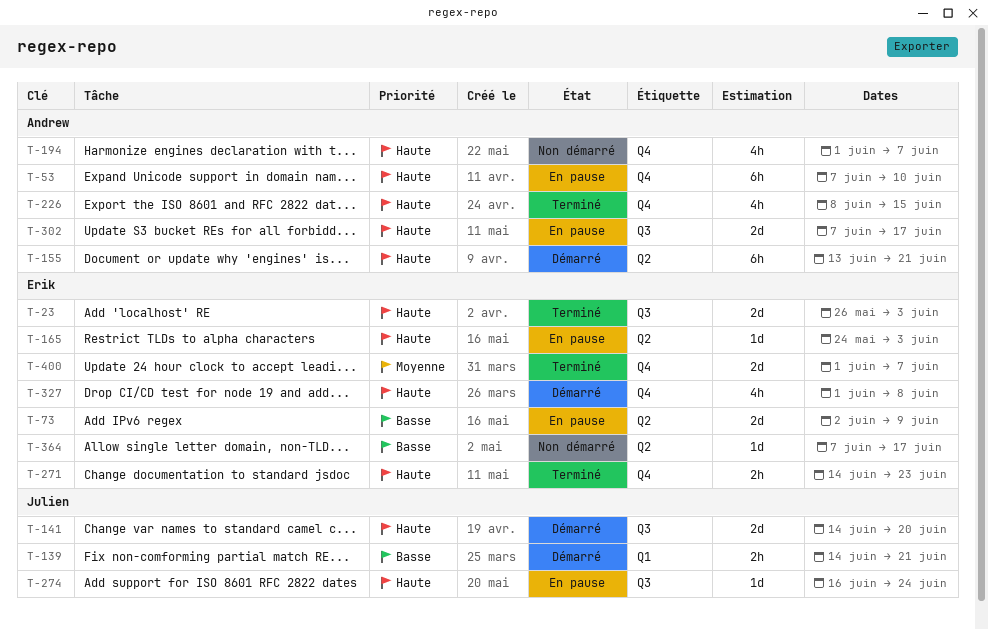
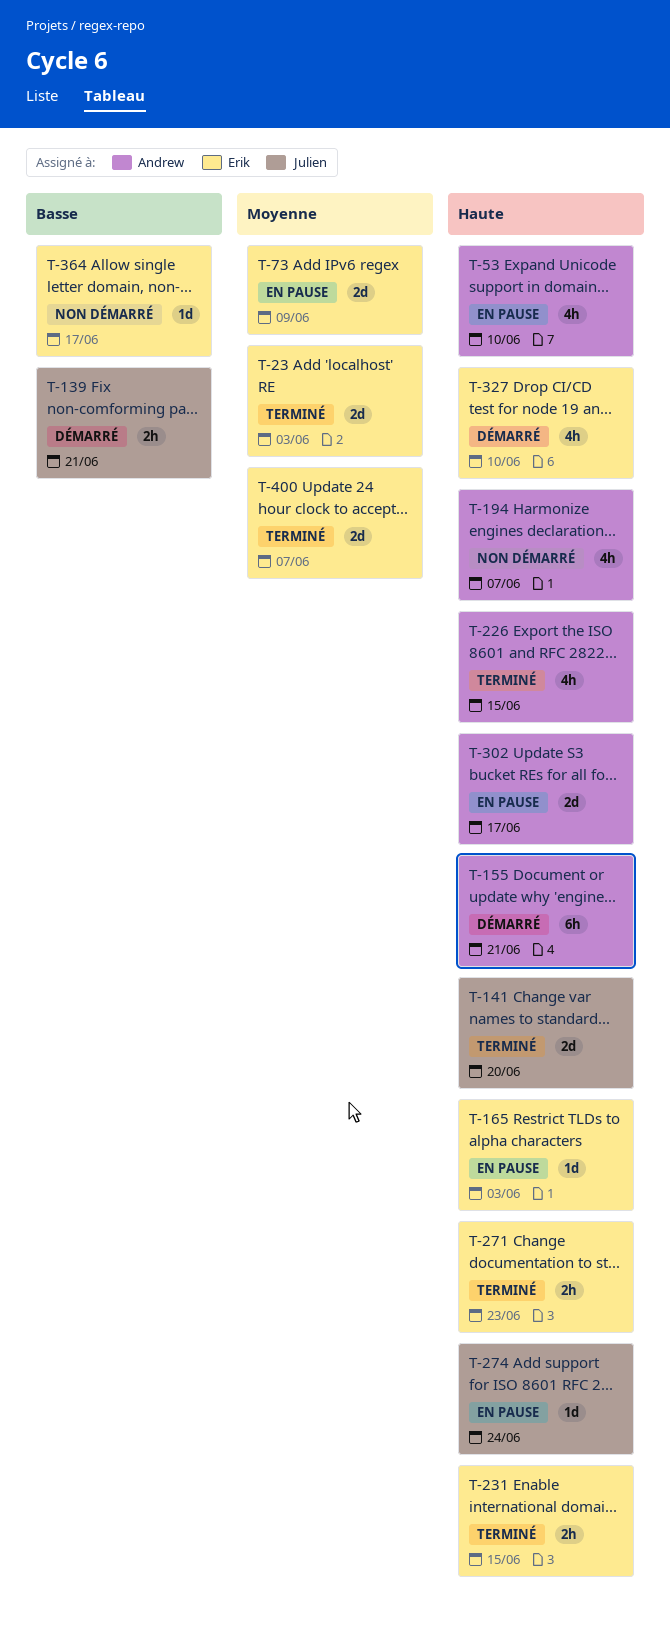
T-23, priority: Haute -> Moyenne
T-53, estimate: 6h -> 4h
T-73, priority: Basse -> Moyenne
T-141, status: Démarré -> Terminé
T-231: none -> present
T-327, due: Jun 8 -> Jun 10

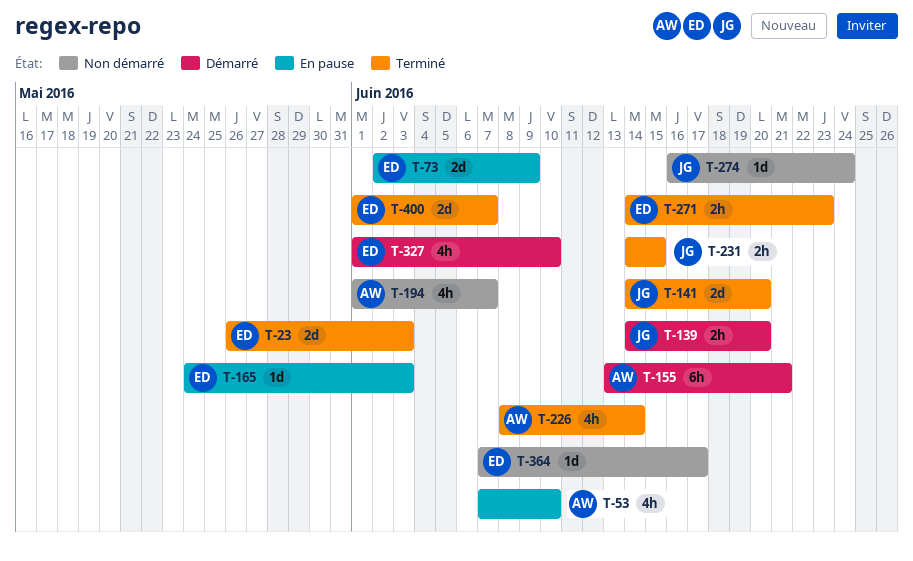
T-139, due: Jun 21 -> Jun 20
T-226, due: Jun 15 -> Jun 14
T-231, owner: Erik -> Julien
T-274, status: En pause -> Non démarré
T-302: present -> none

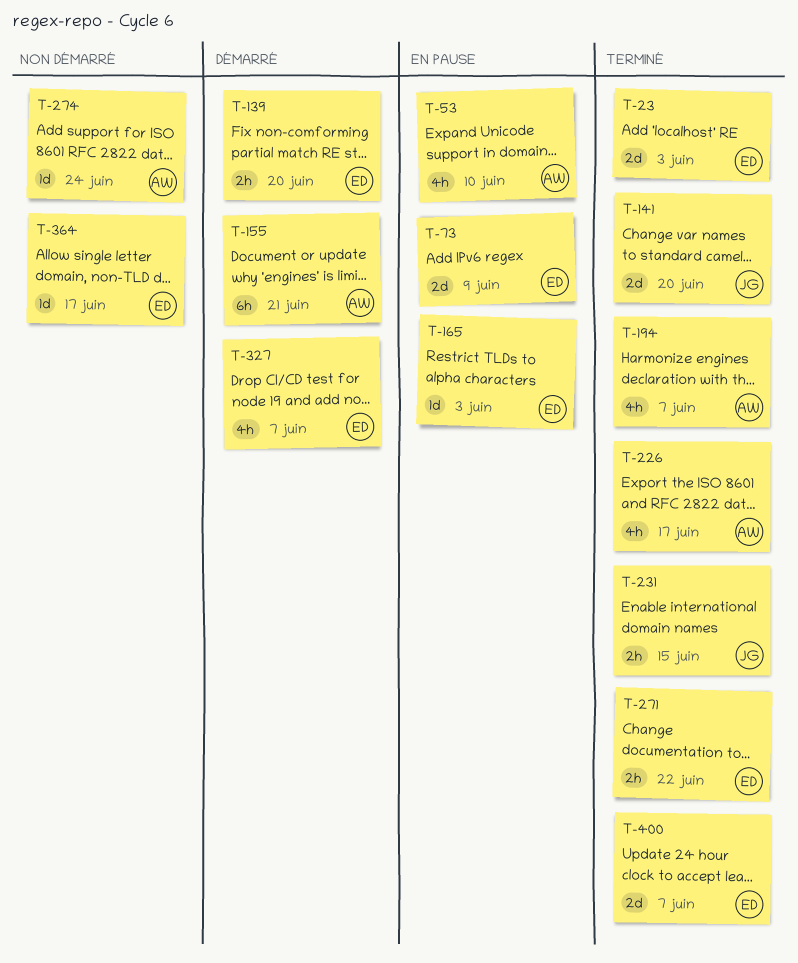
T-139, owner: JG -> ED
T-194, status: Non démarré -> Terminé
T-226, due: Jun 14 -> Jun 17
T-271, due: Jun 23 -> Jun 22
T-274, owner: JG -> AW
T-327, due: Jun 10 -> Jun 7

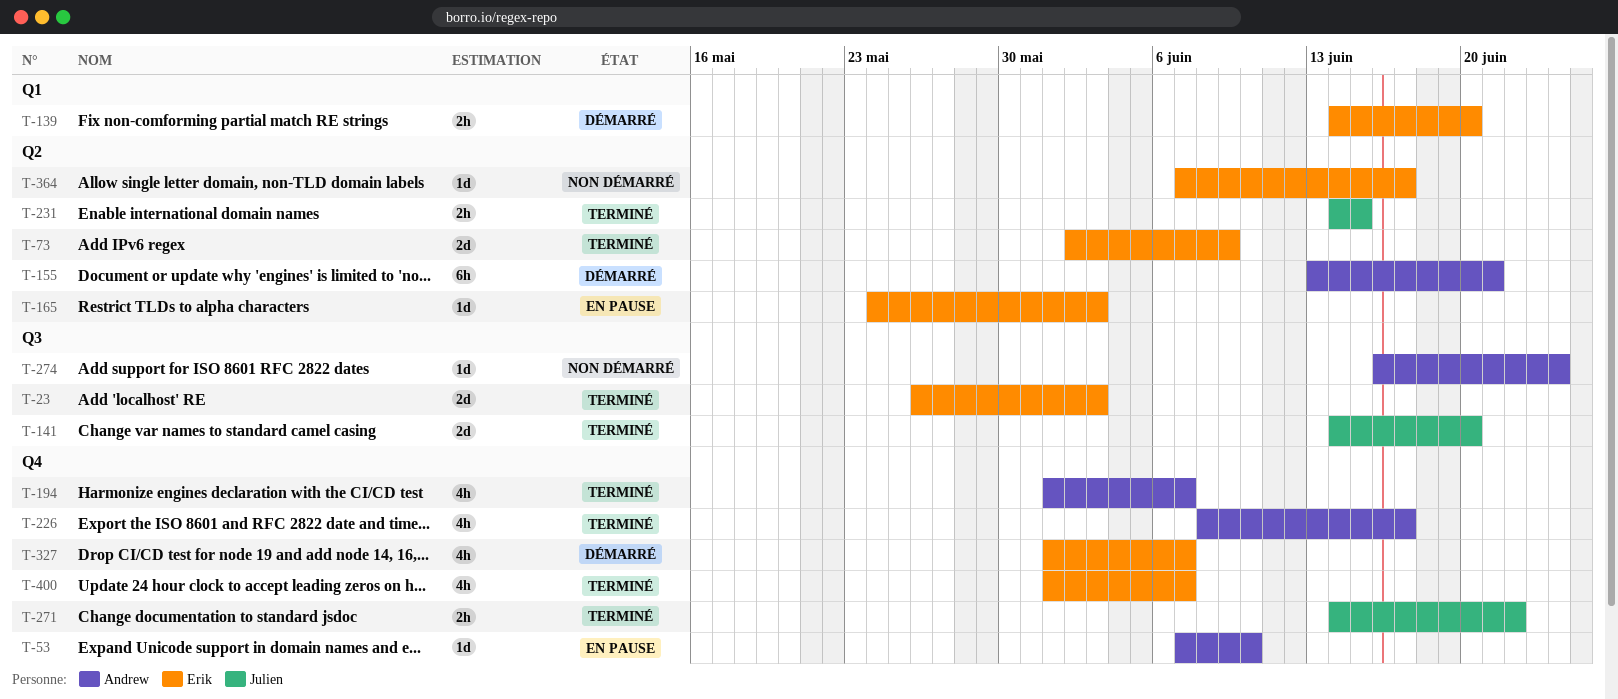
T-53, estimate: 4h -> 1d
T-73, status: En pause -> Terminé
T-271, owner: Erik -> Julien
T-400, estimate: 2d -> 4h

